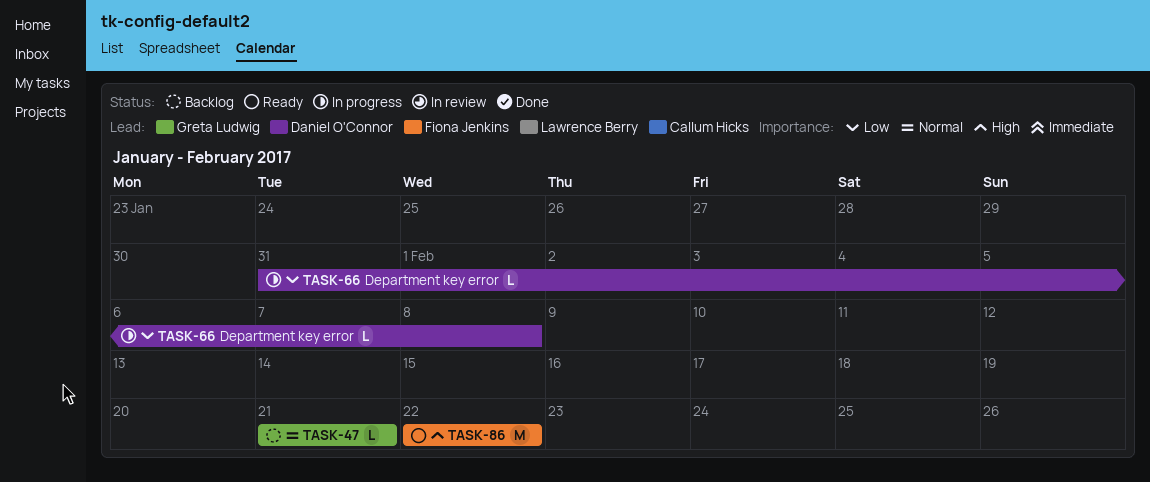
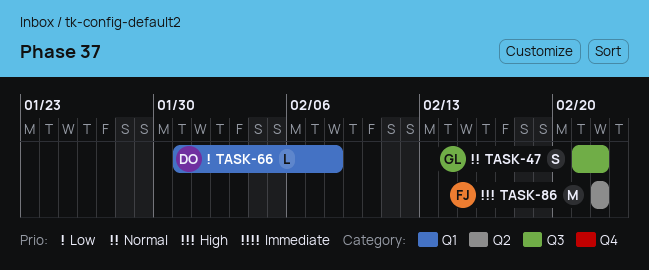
TASK-47, estimate: L -> S
TASK-47, due: Feb 21 -> Feb 22

